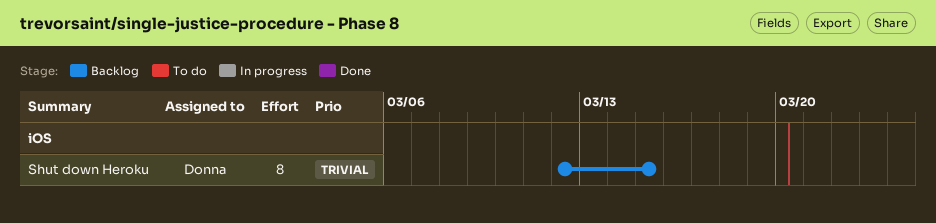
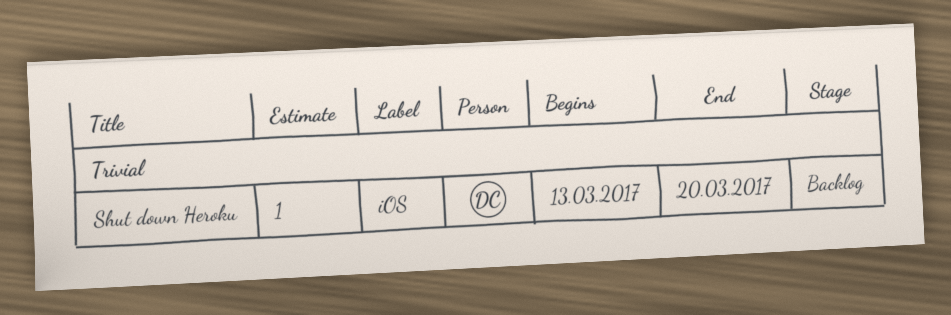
Shut down Heroku, estimate: 8 -> 1
Shut down Heroku, start: Mar 12 -> Mar 13
Shut down Heroku, due: Mar 15 -> Mar 20

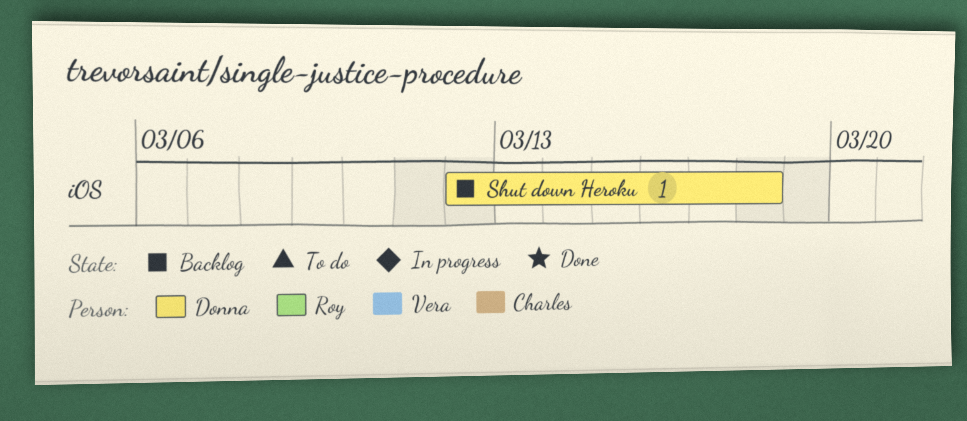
Shut down Heroku, start: Mar 13 -> Mar 12
Shut down Heroku, due: Mar 20 -> Mar 18

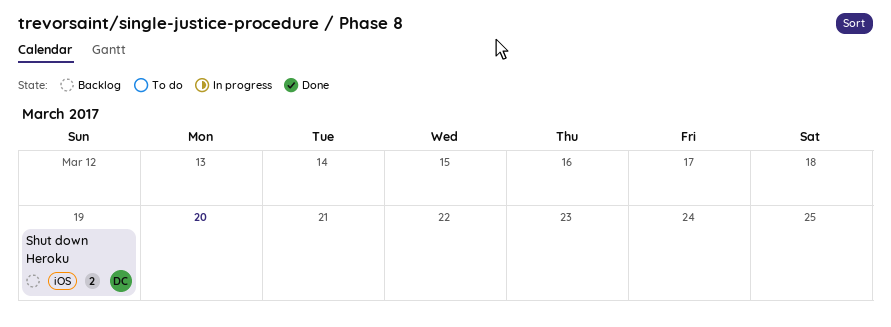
Shut down Heroku, estimate: 1 -> 2
Shut down Heroku, due: Mar 18 -> Mar 19

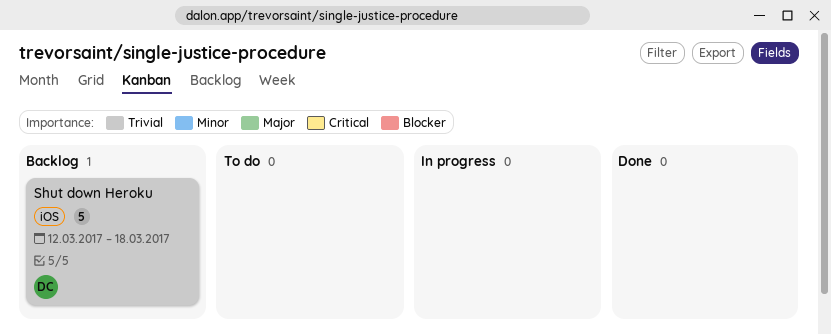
Shut down Heroku, estimate: 2 -> 5
Shut down Heroku, due: Mar 19 -> Mar 18

